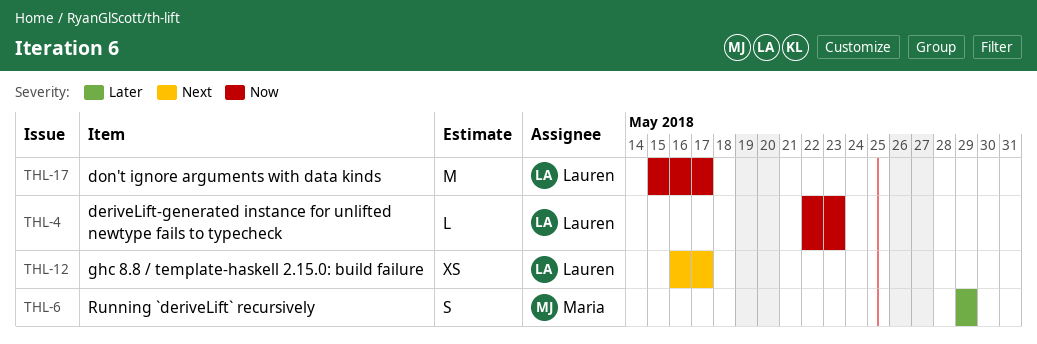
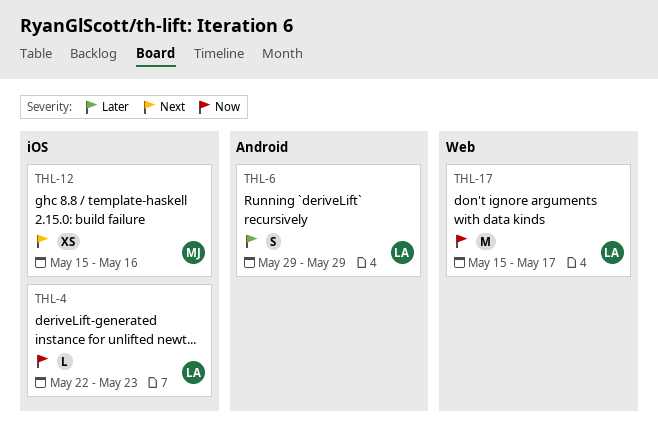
THL-6, owner: Maria -> Lauren
THL-12, owner: Lauren -> Maria
THL-12, start: May 16 -> May 15
THL-12, due: May 17 -> May 16

